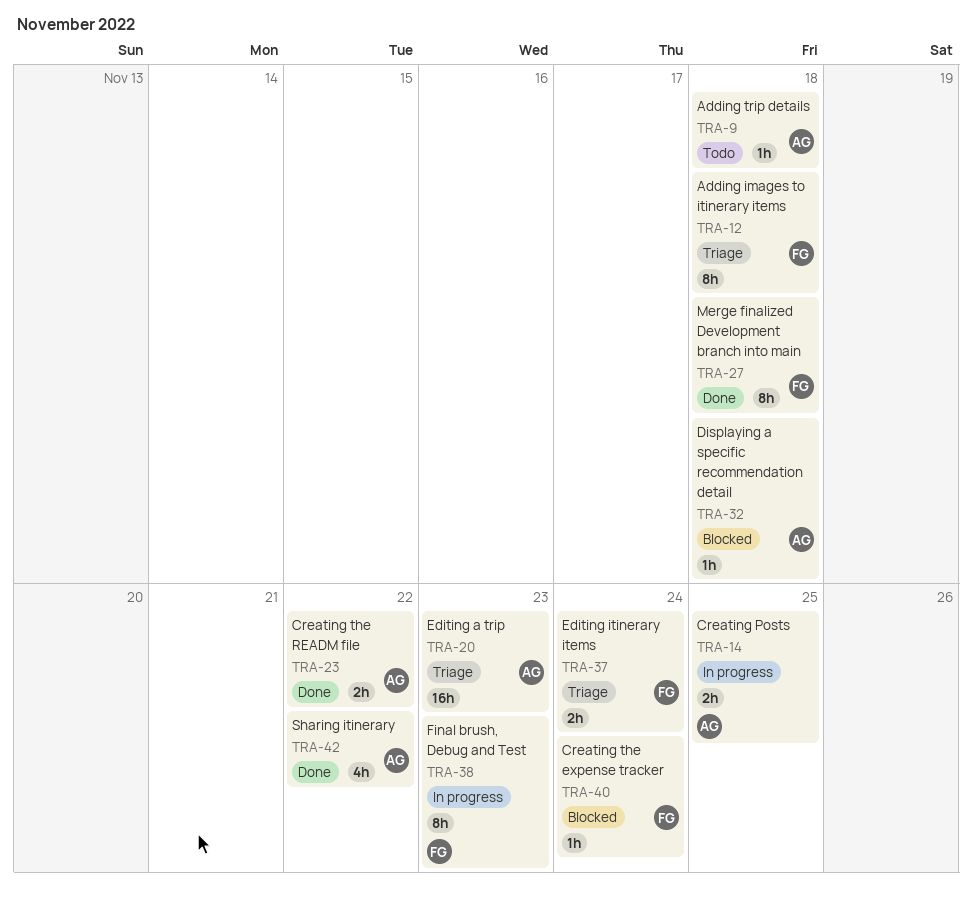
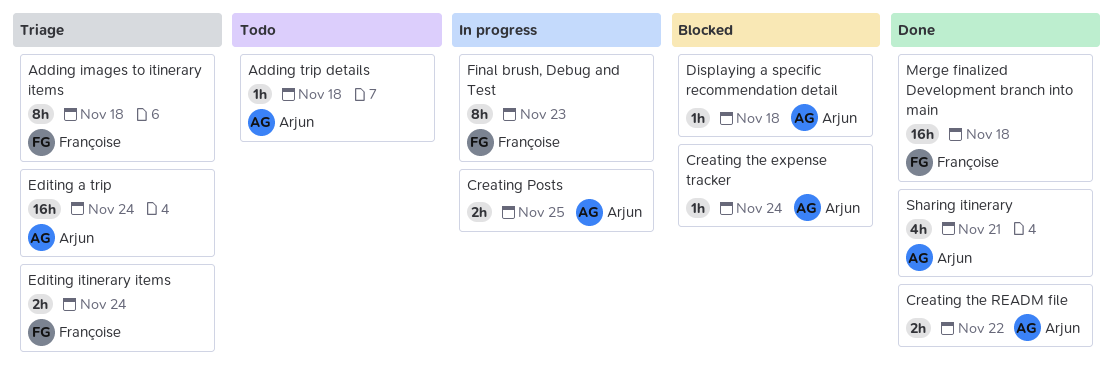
Creating the expense tracker, owner: Françoise -> Arjun
Editing a trip, due: Nov 23 -> Nov 24
Merge finalized Development branch into main, estimate: 8h -> 16h
Sharing itinerary, due: Nov 22 -> Nov 21

